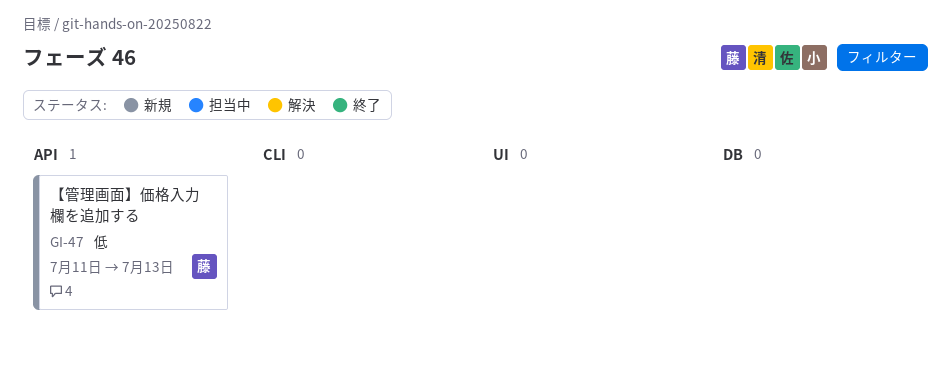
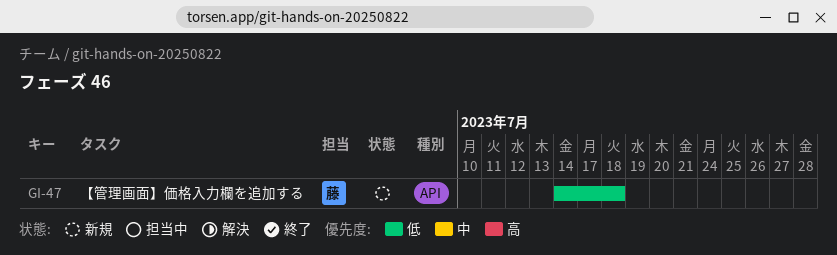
GI-47, start: Jul 11 -> Jul 14
GI-47, due: Jul 13 -> Jul 18

